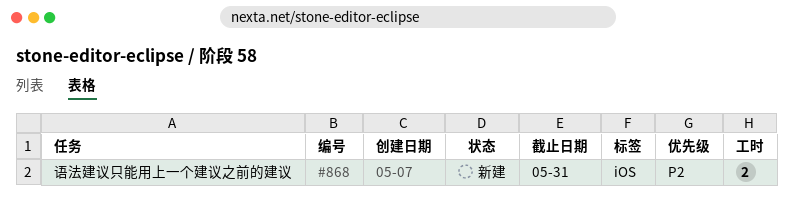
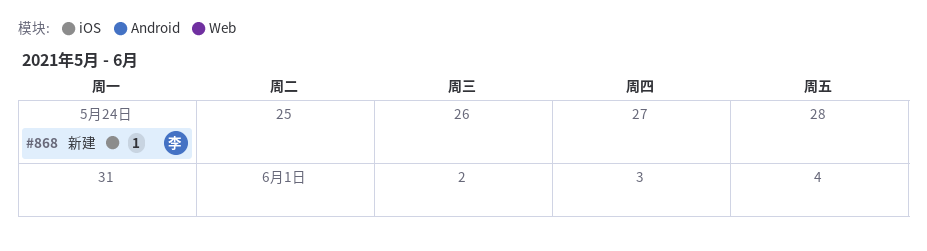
#868, estimate: 2 -> 1
#868, due: May 31 -> May 24

